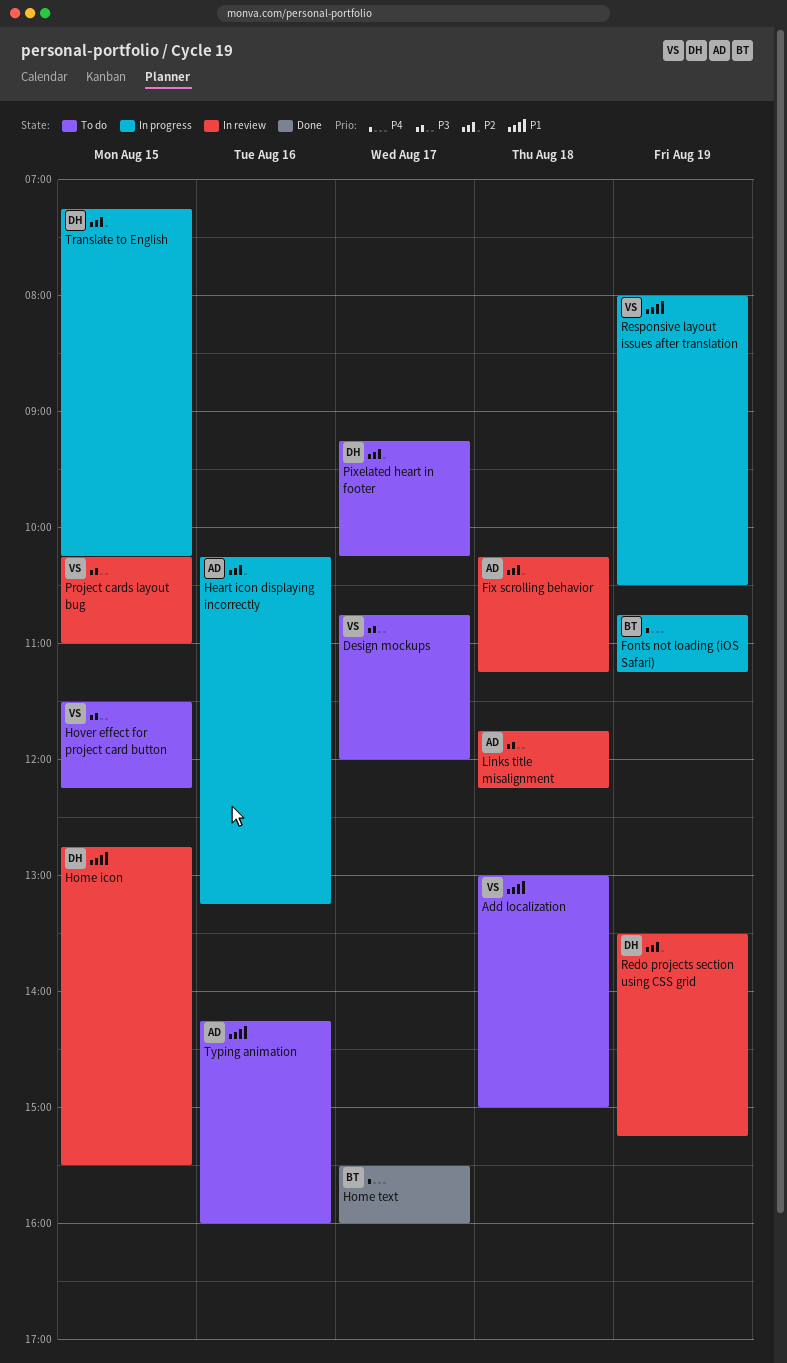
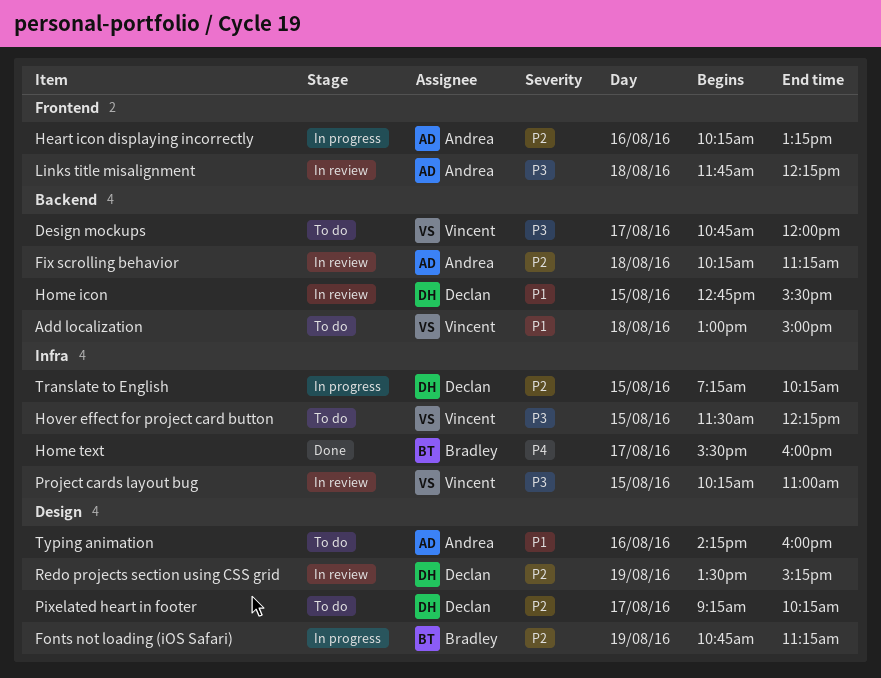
Fonts not loading (iOS Safari), priority: P4 -> P2
Responsive layout issues after translation: present -> none

